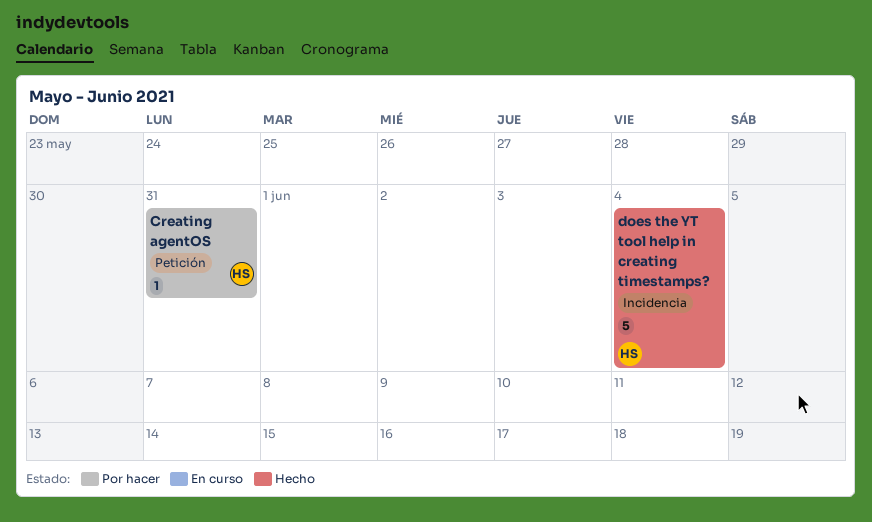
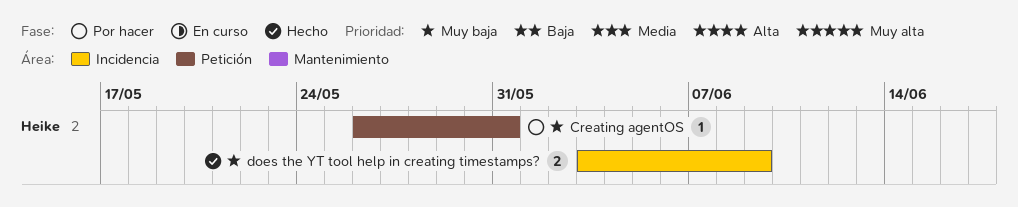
does the YT tool help in creating timestamps?, estimate: 5 -> 2
does the YT tool help in creating timestamps?, due: Jun 4 -> Jun 9

